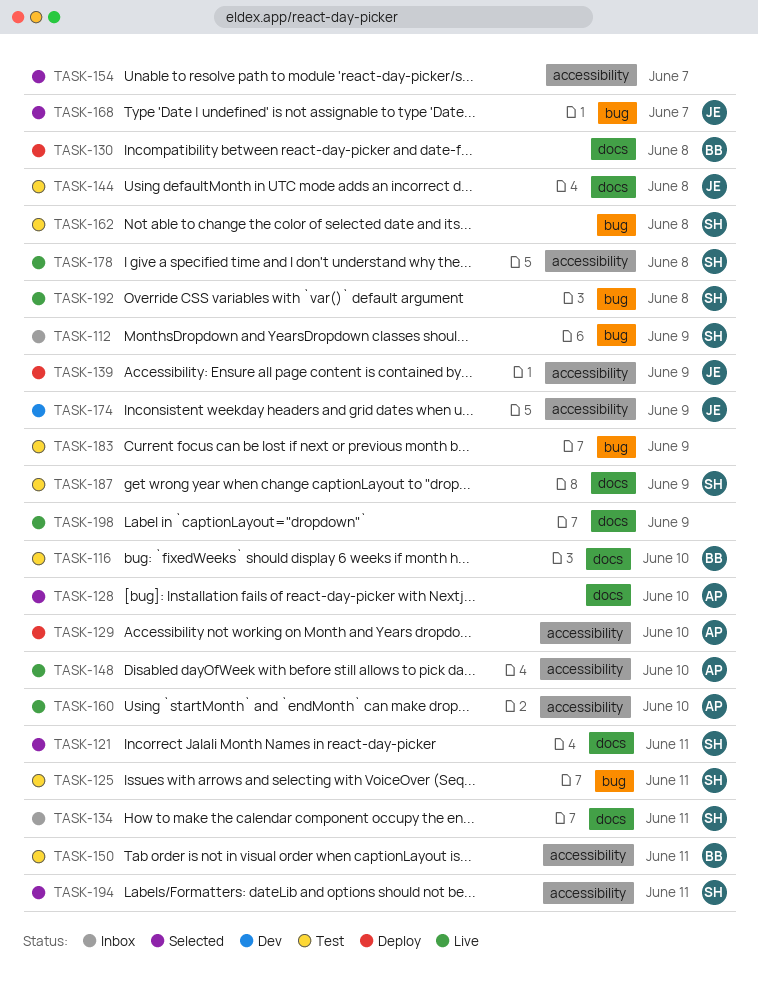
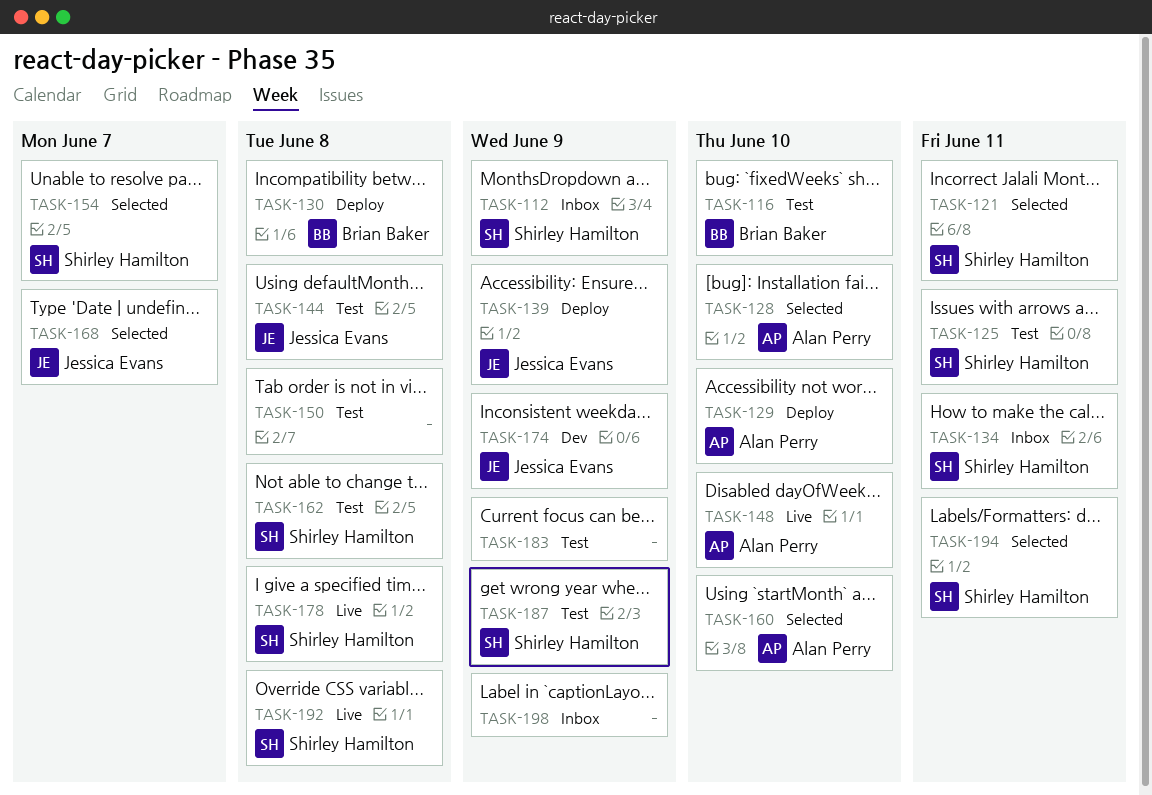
TASK-150, owner: Brian Baker -> none
TASK-150, due: Jun 11 -> Jun 8
TASK-154, owner: none -> Shirley Hamilton
TASK-160, status: Live -> Selected
TASK-198, status: Live -> Inbox

